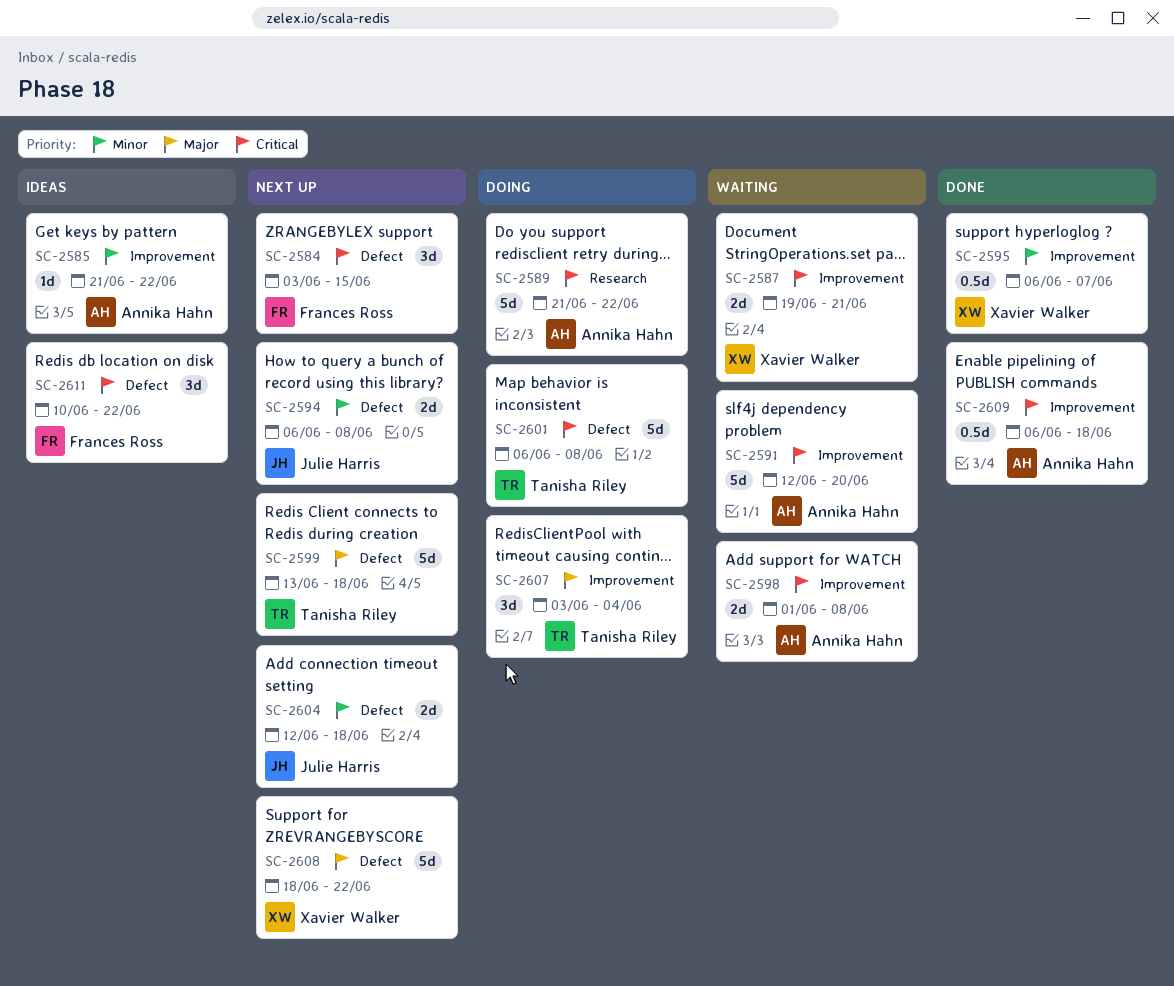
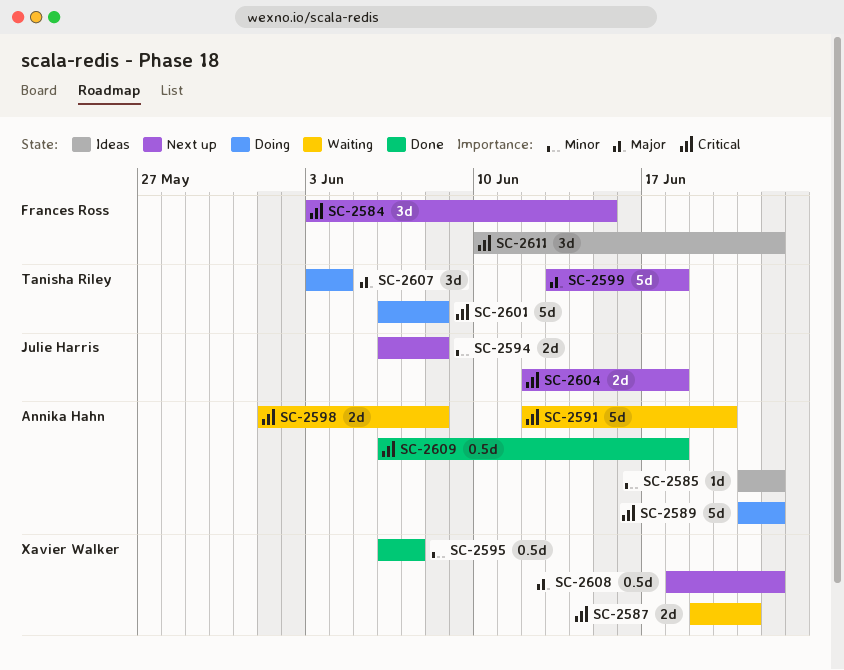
SC-2604, priority: Minor -> Critical
SC-2608, estimate: 5d -> 0.5d

